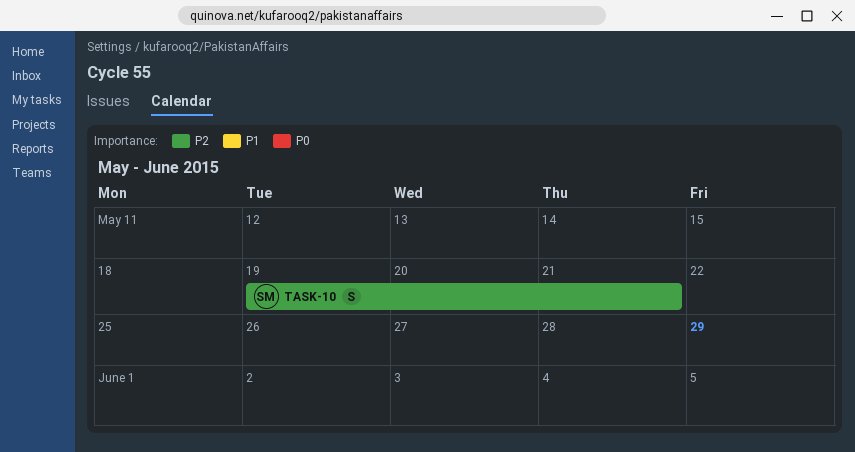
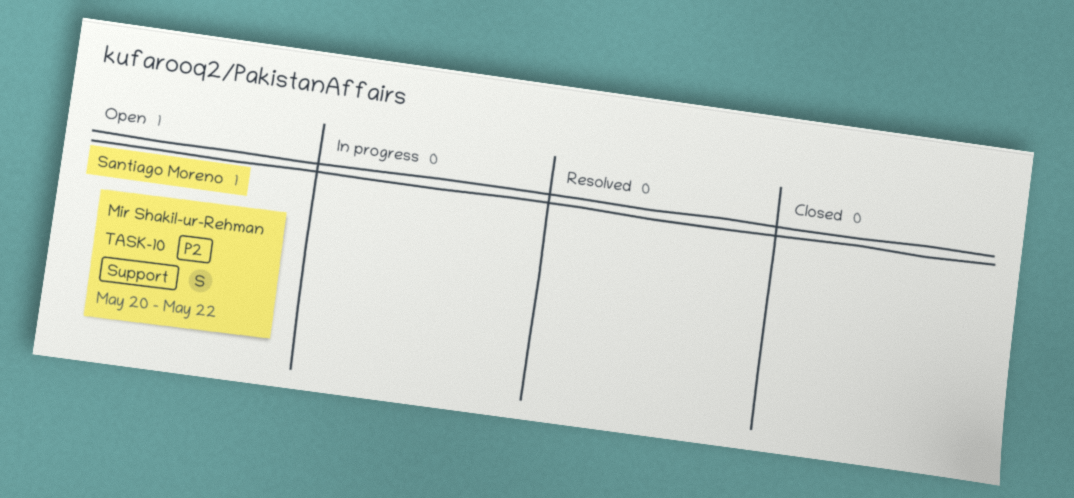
TASK-10, start: May 19 -> May 20
TASK-10, due: May 21 -> May 22

